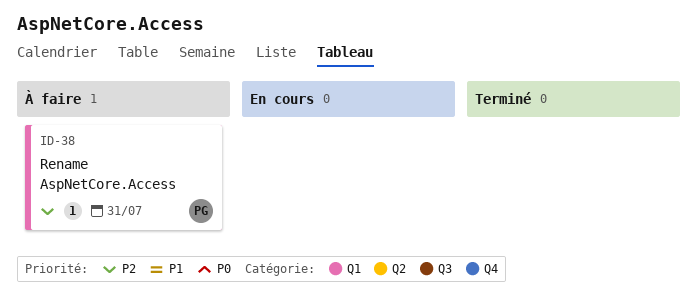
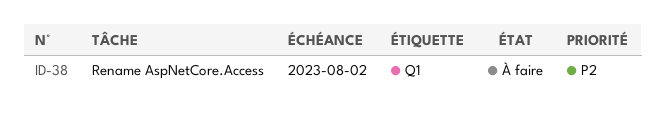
ID-38, due: Jul 31 -> Aug 2

